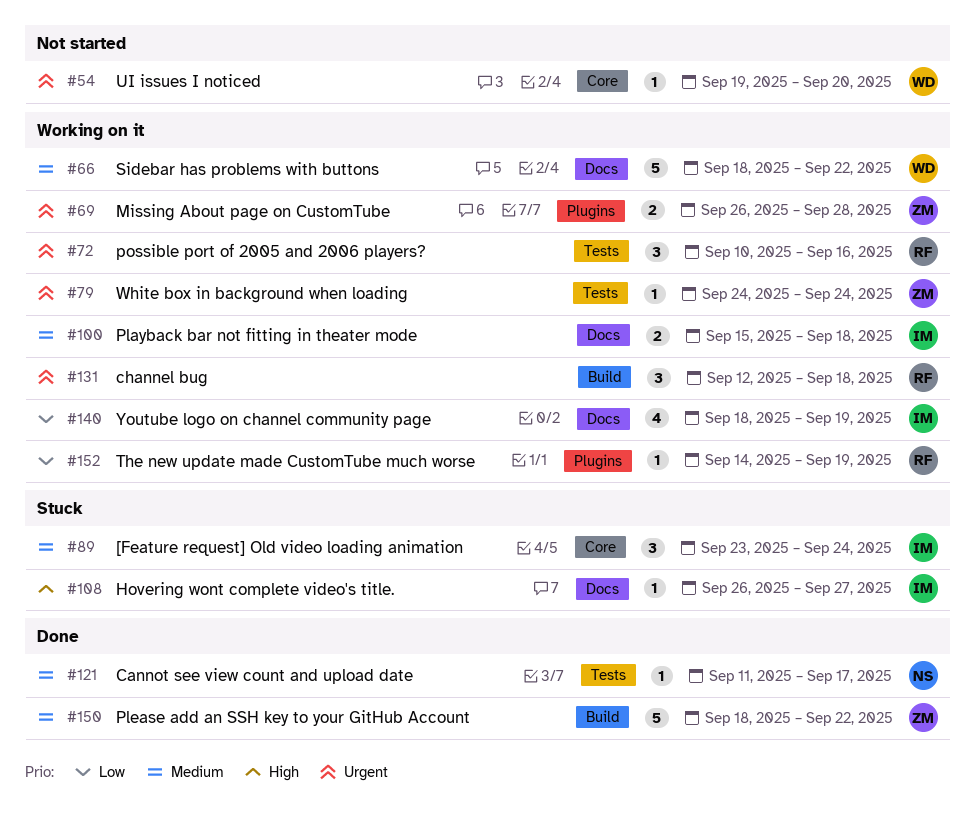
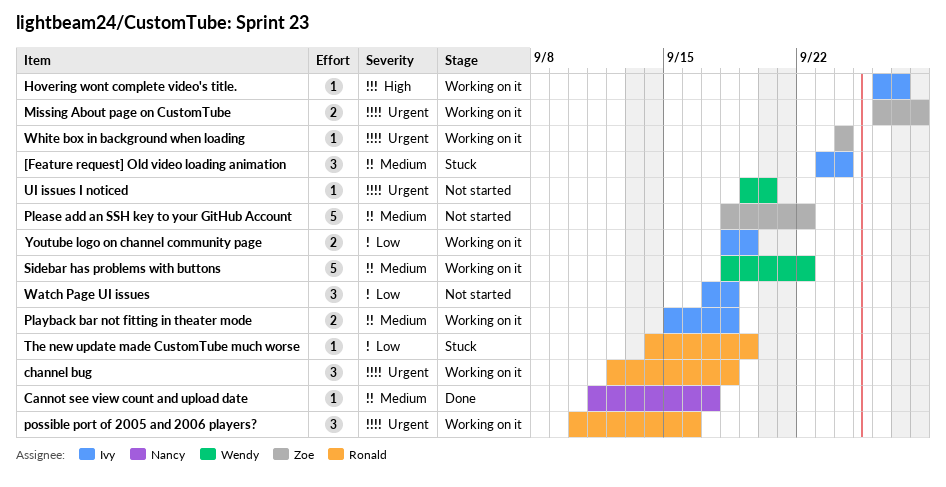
Hovering wont complete video's title., status: Stuck -> Working on it
Please add an SSH key to your GitHub Account, status: Done -> Not started
The new update made CustomTube much worse, status: Working on it -> Stuck
Watch Page UI issues: none -> present
Youtube logo on channel community page, estimate: 4 -> 2

